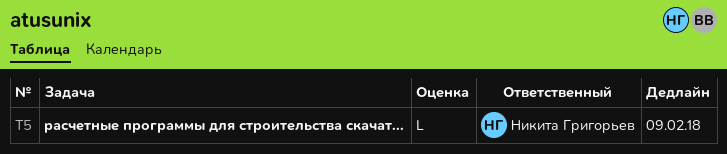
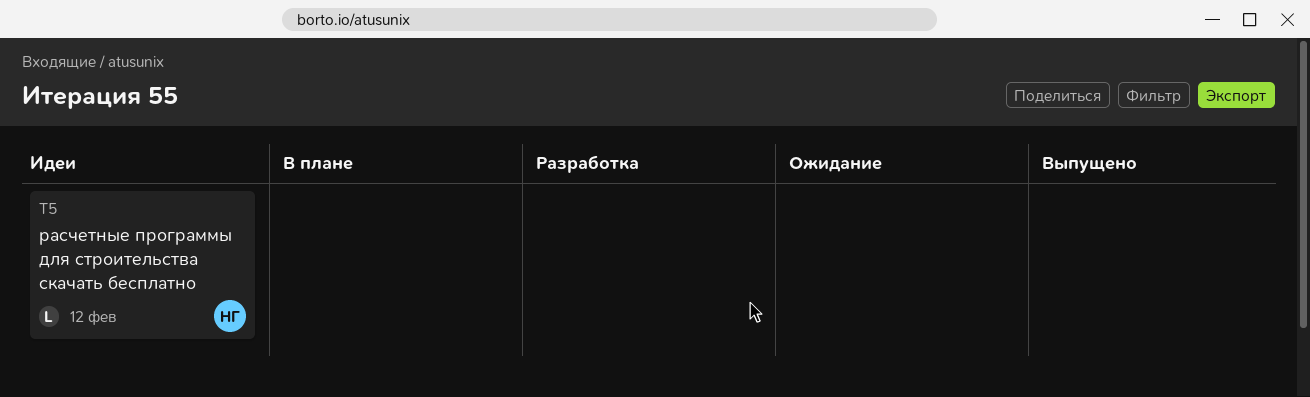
T5, due: Feb 9 -> Feb 12

